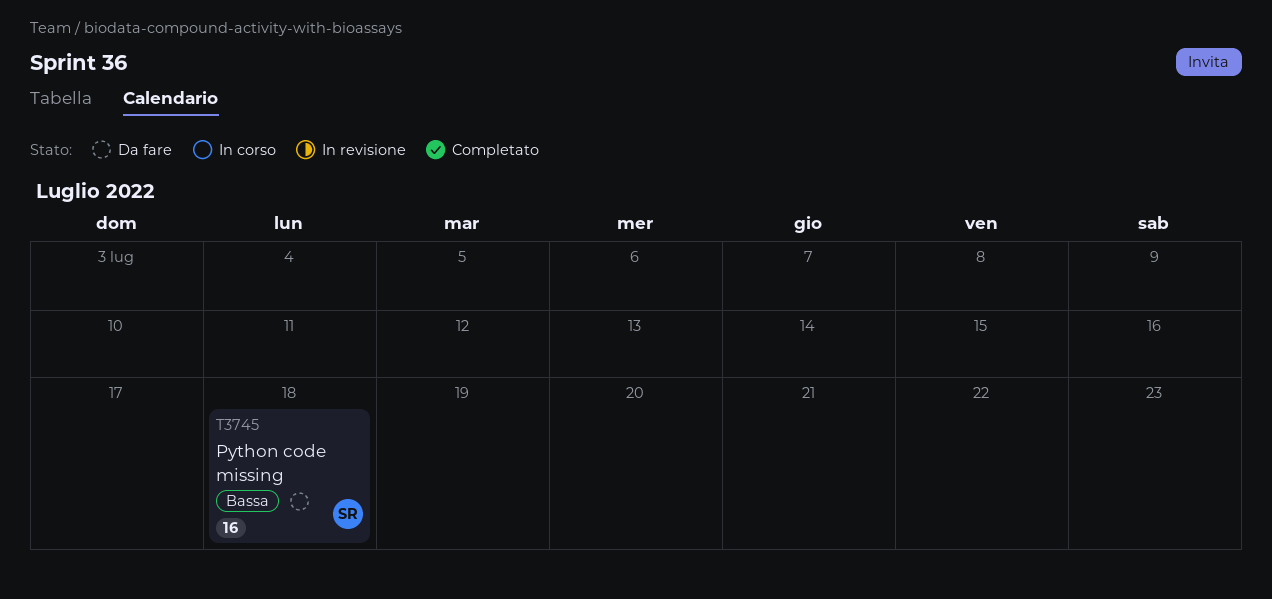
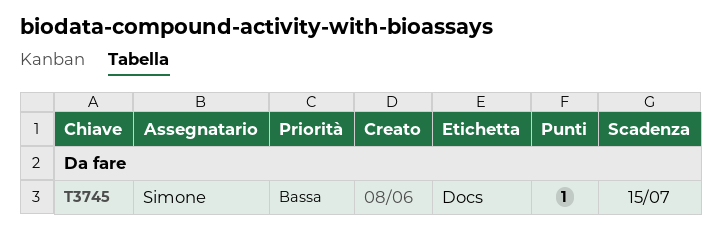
T3745, estimate: 16 -> 1
T3745, due: Jul 18 -> Jul 15

